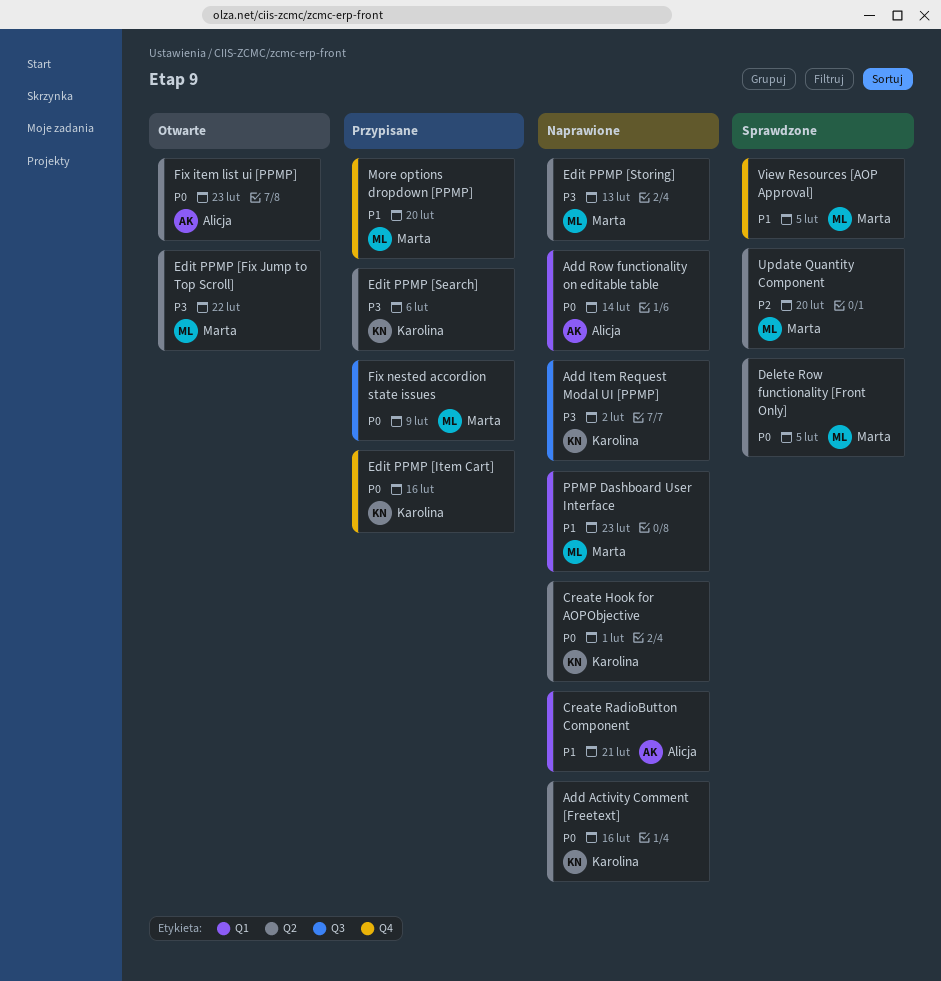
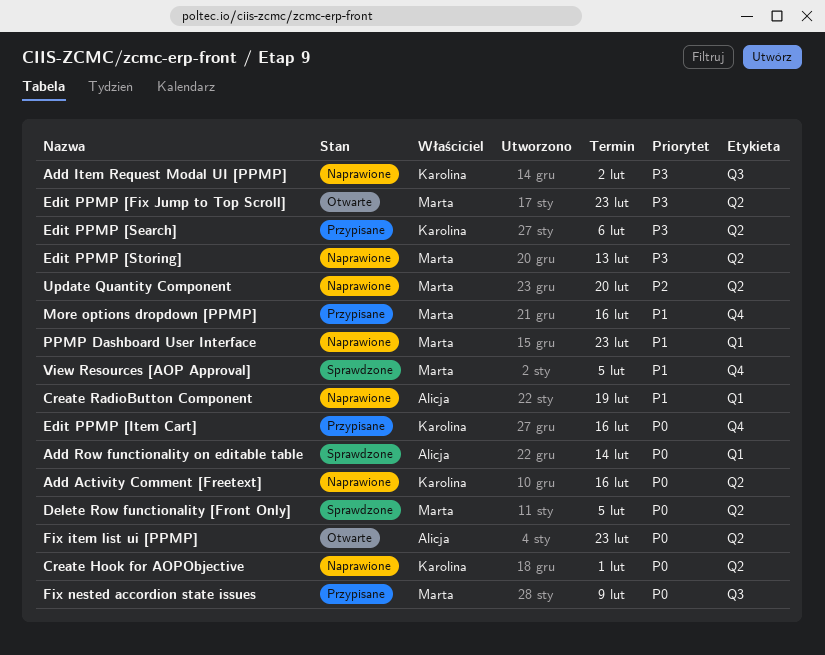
Add Row functionality on editable table, status: Naprawione -> Sprawdzone
Create RadioButton Component, due: Feb 21 -> Feb 19
Edit PPMP [Fix Jump to Top Scroll], due: Feb 22 -> Feb 23
More options dropdown [PPMP], due: Feb 20 -> Feb 16
Update Quantity Component, status: Sprawdzone -> Naprawione

